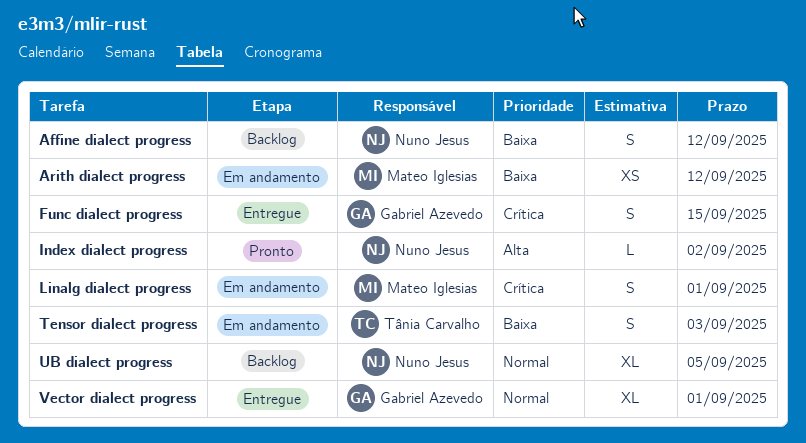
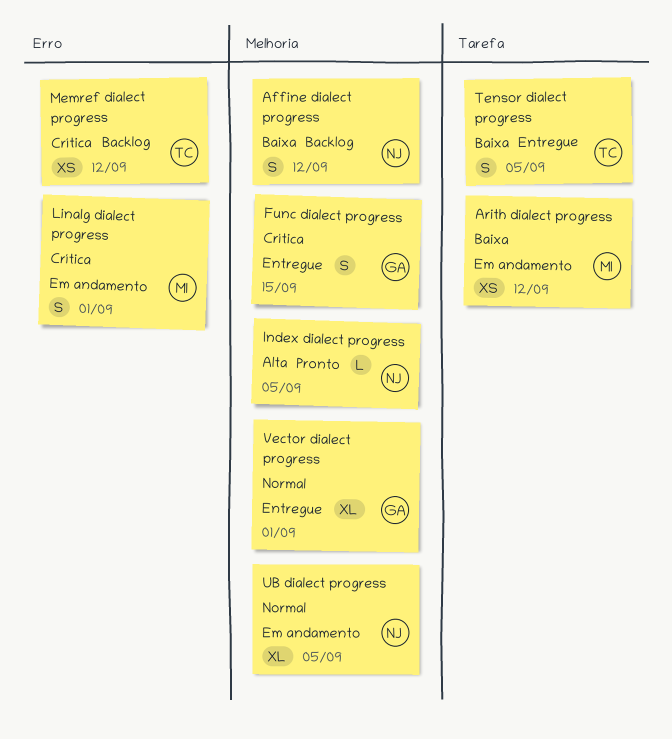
Index dialect progress, due: Sep 2 -> Sep 5
Memref dialect progress: none -> present
Tensor dialect progress, status: Em andamento -> Entregue
Tensor dialect progress, due: Sep 3 -> Sep 5
UB dialect progress, status: Backlog -> Em andamento

